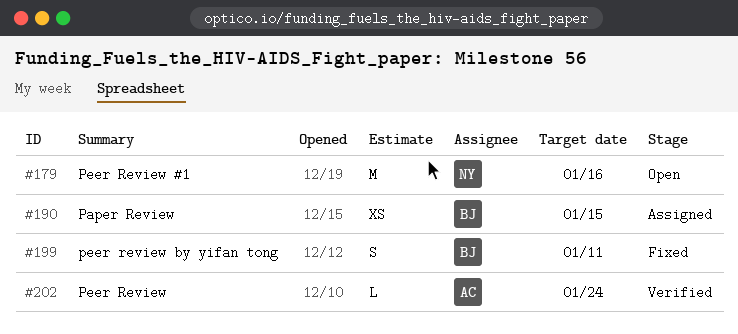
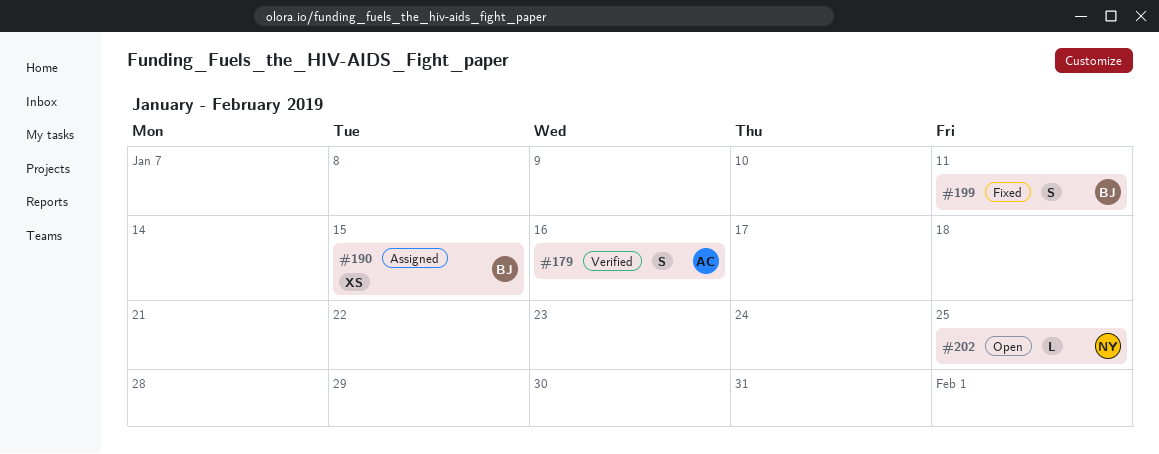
#179, status: Open -> Verified
#179, owner: NY -> AC
#179, estimate: M -> S
#202, status: Verified -> Open
#202, owner: AC -> NY
#202, due: Jan 24 -> Jan 25

